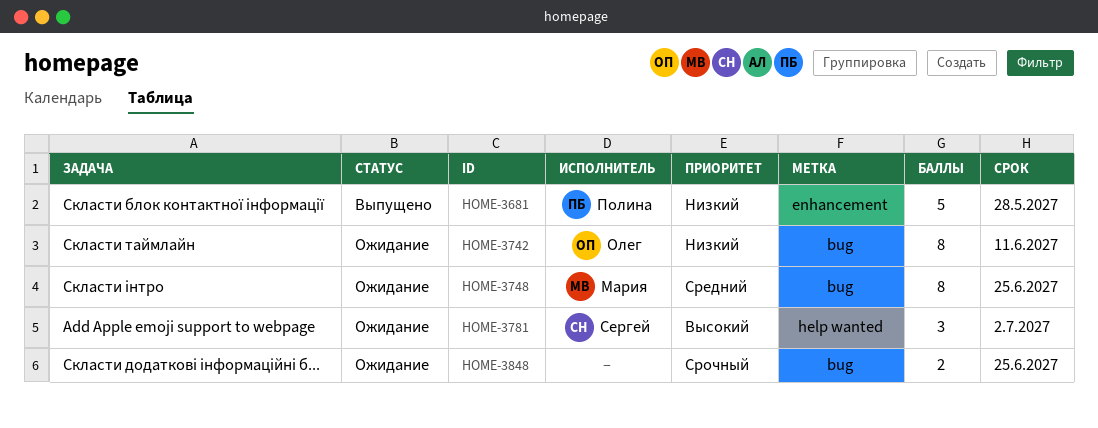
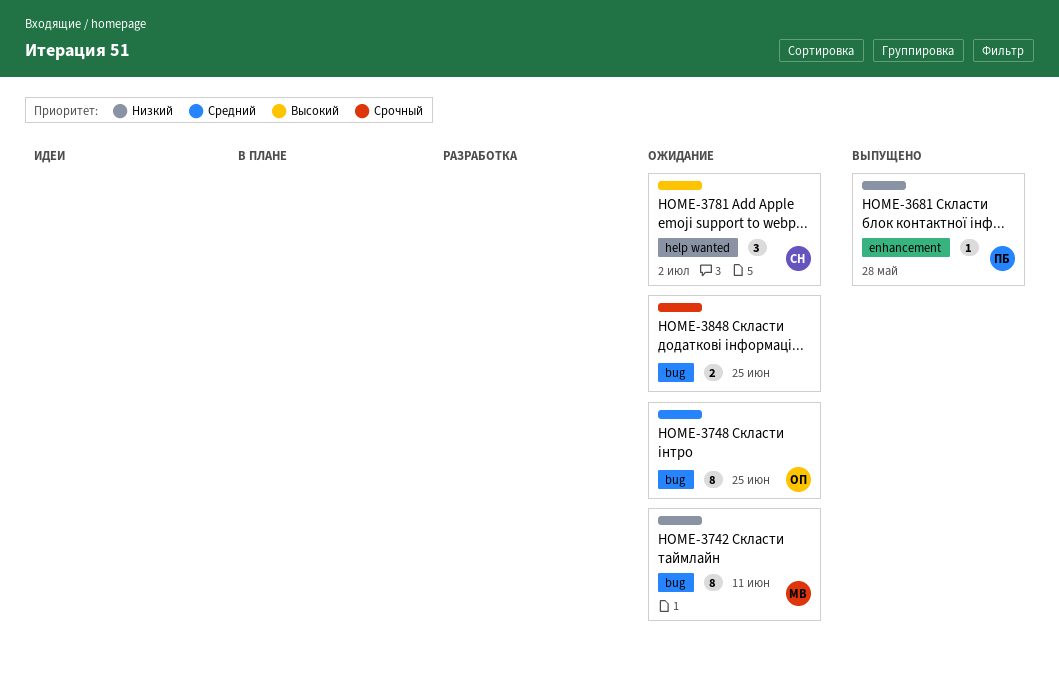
HOME-3681, estimate: 5 -> 1
HOME-3742, owner: Олег -> Мария
HOME-3748, owner: Мария -> Олег

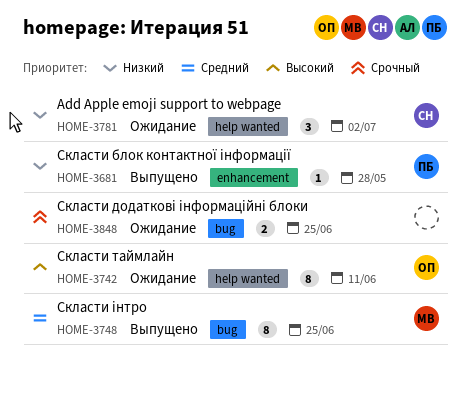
HOME-3742, owner: МВ -> ОП
HOME-3742, priority: Низкий -> Высокий
HOME-3742, label: bug -> help wanted
HOME-3748, status: Ожидание -> Выпущено
HOME-3748, owner: ОП -> МВ
HOME-3781, priority: Высокий -> Низкий

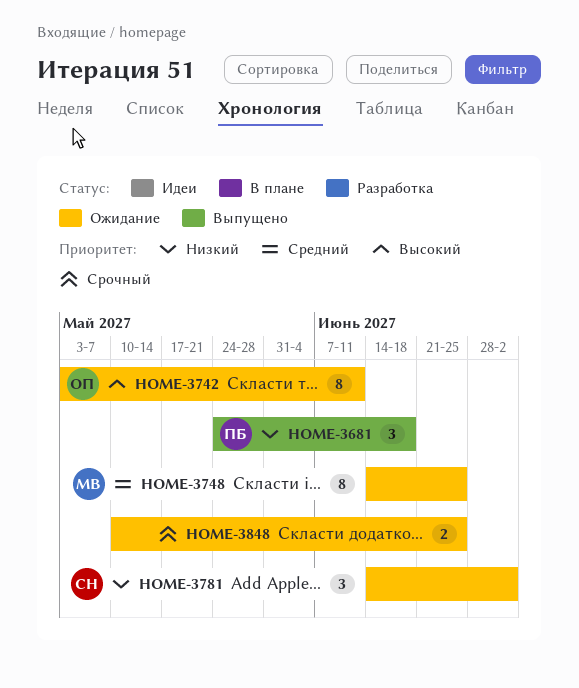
HOME-3681, estimate: 1 -> 3
HOME-3681, due: May 28 -> Jun 18
HOME-3748, status: Выпущено -> Ожидание

